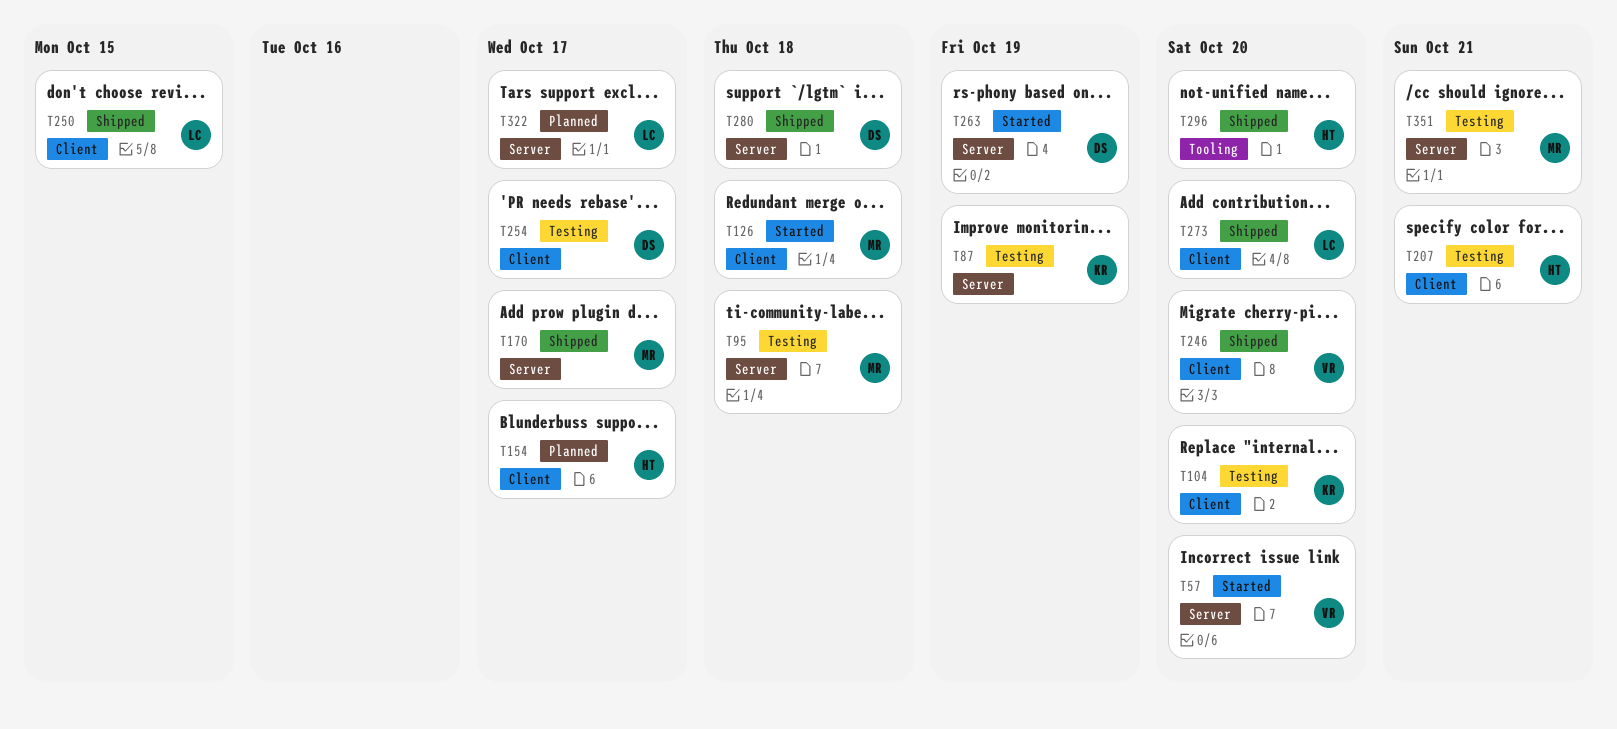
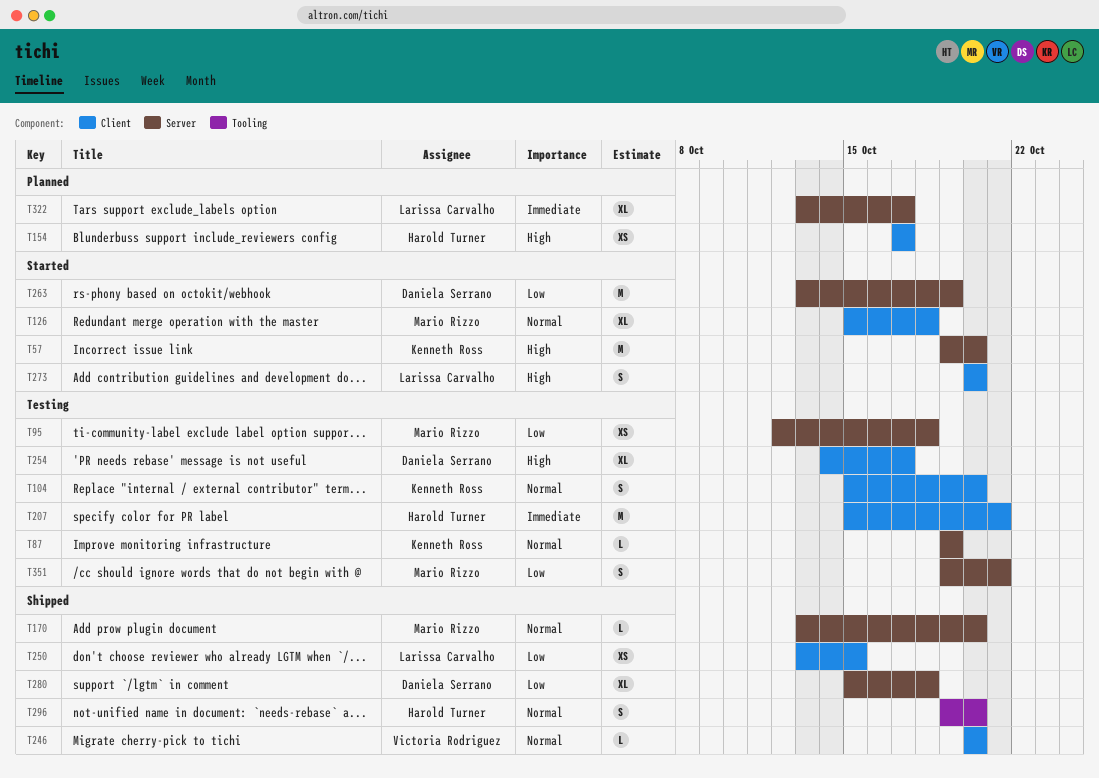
T57, owner: Victoria Rodriguez -> Kenneth Ross
T170, due: Oct 17 -> Oct 20
T273, status: Shipped -> Started

